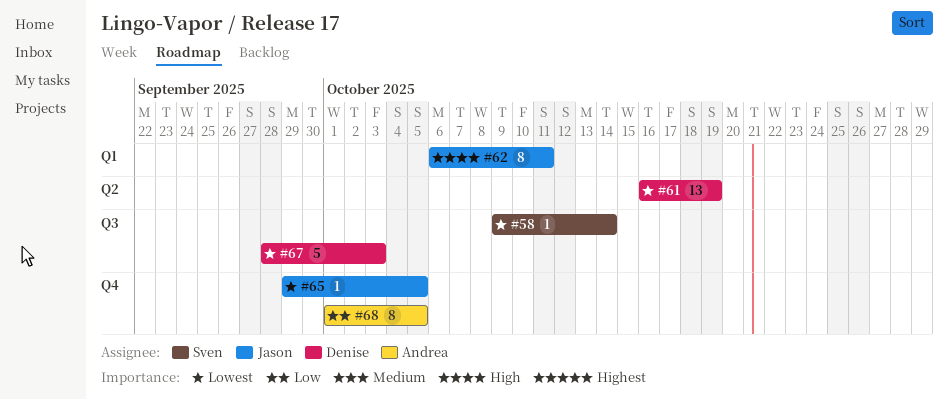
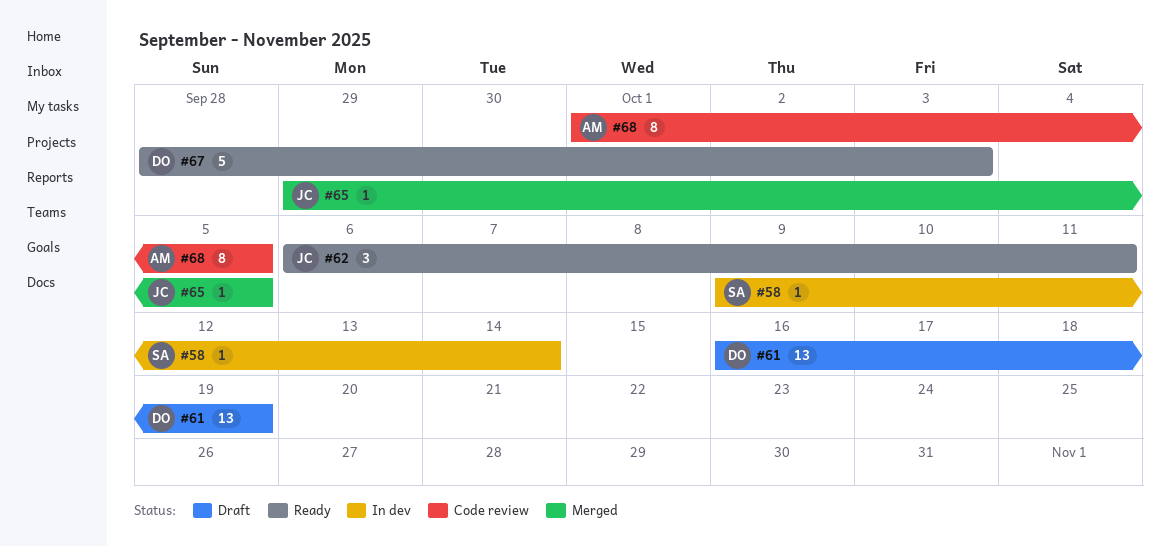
#62, estimate: 8 -> 3

